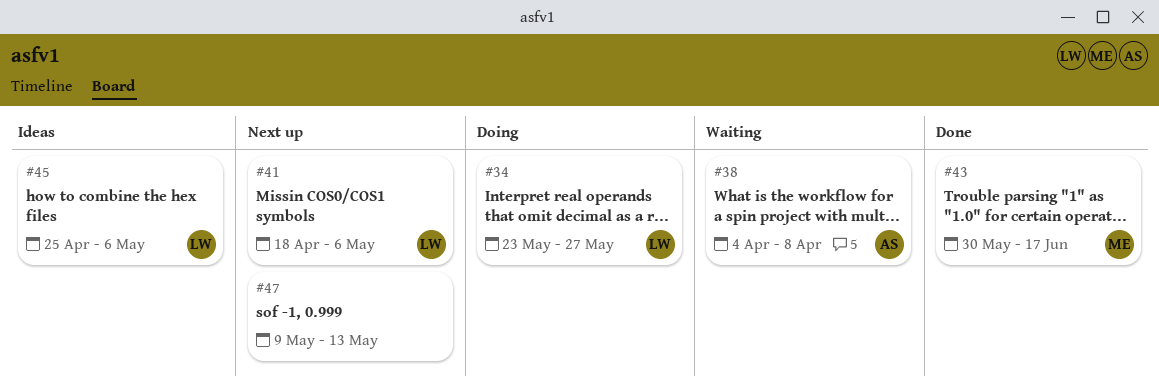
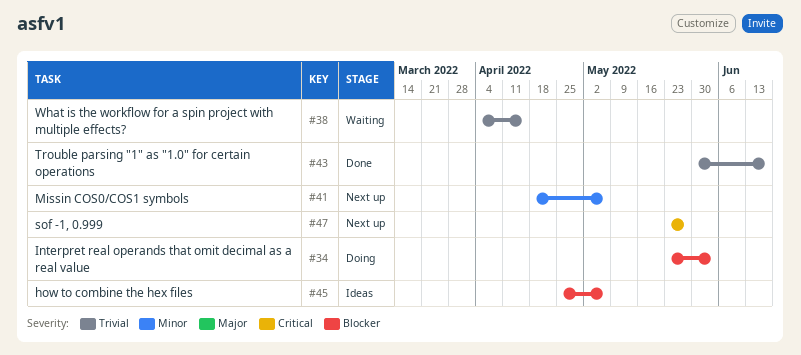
#34, due: May 27 -> Jun 3
#38, due: Apr 8 -> Apr 15
#47, start: May 9 -> May 23
#47, due: May 13 -> May 27

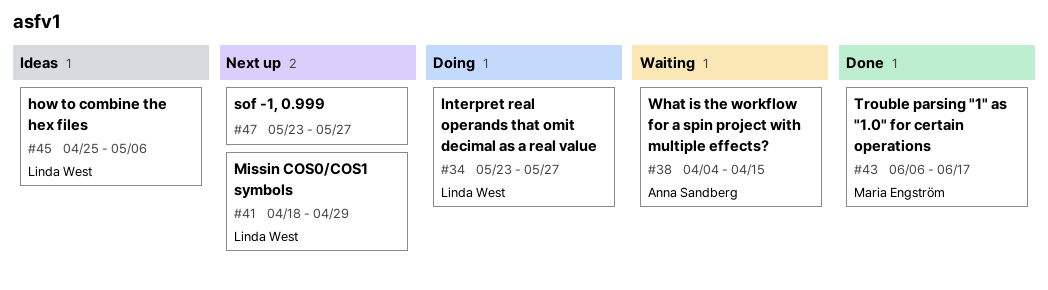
#34, due: Jun 3 -> May 27
#41, due: May 6 -> Apr 29
#43, start: May 30 -> Jun 6

